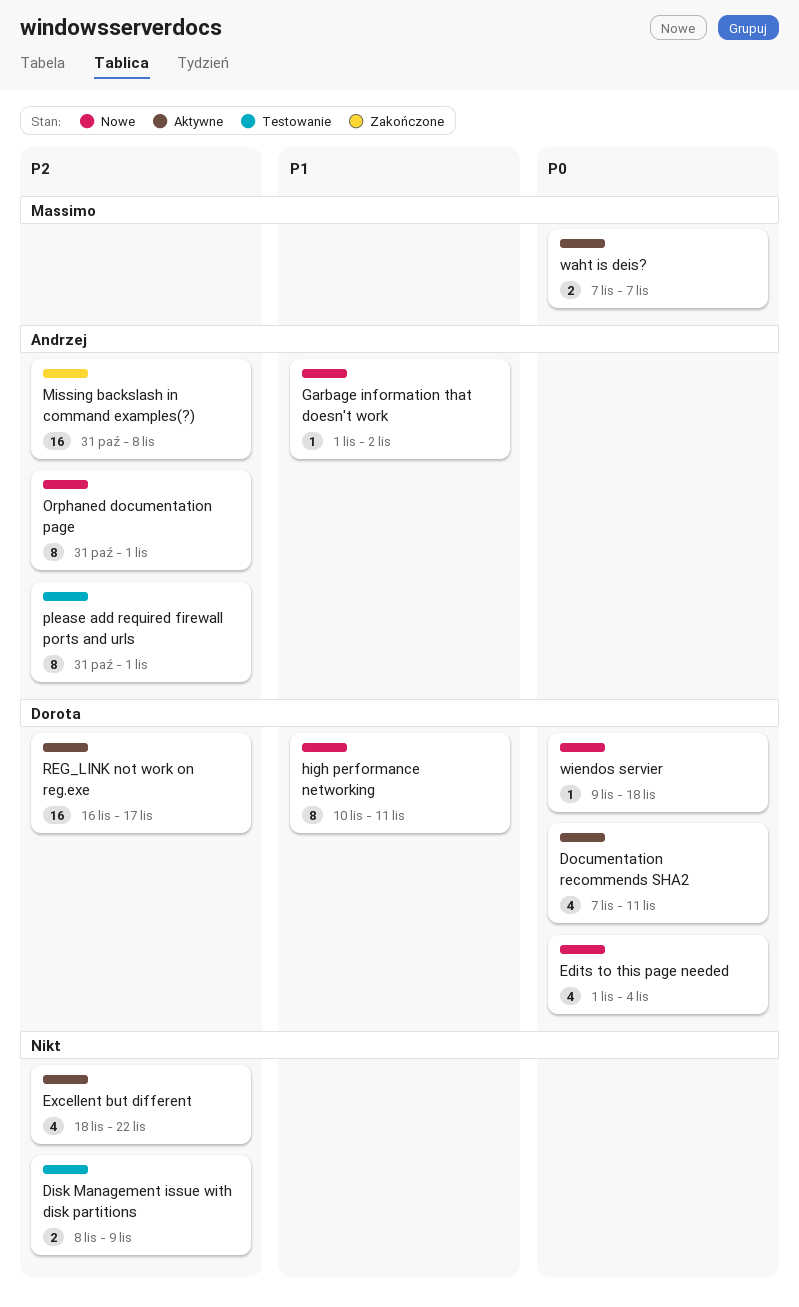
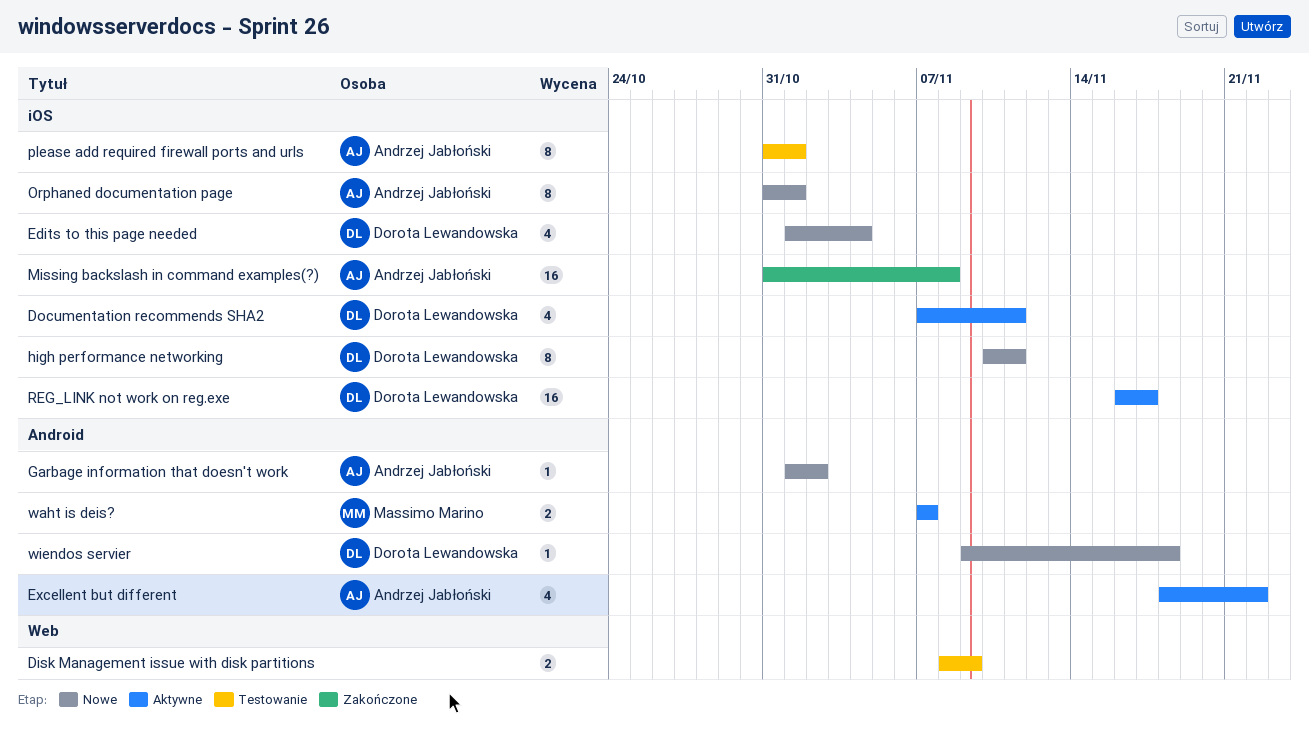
Excellent but different, owner: none -> Andrzej Jabłoński

